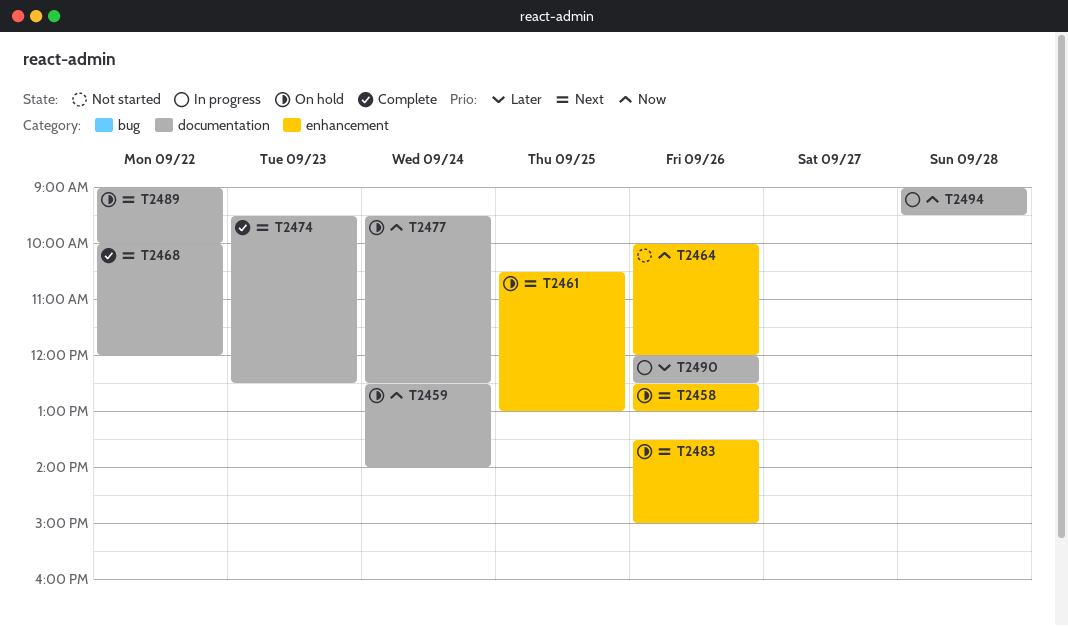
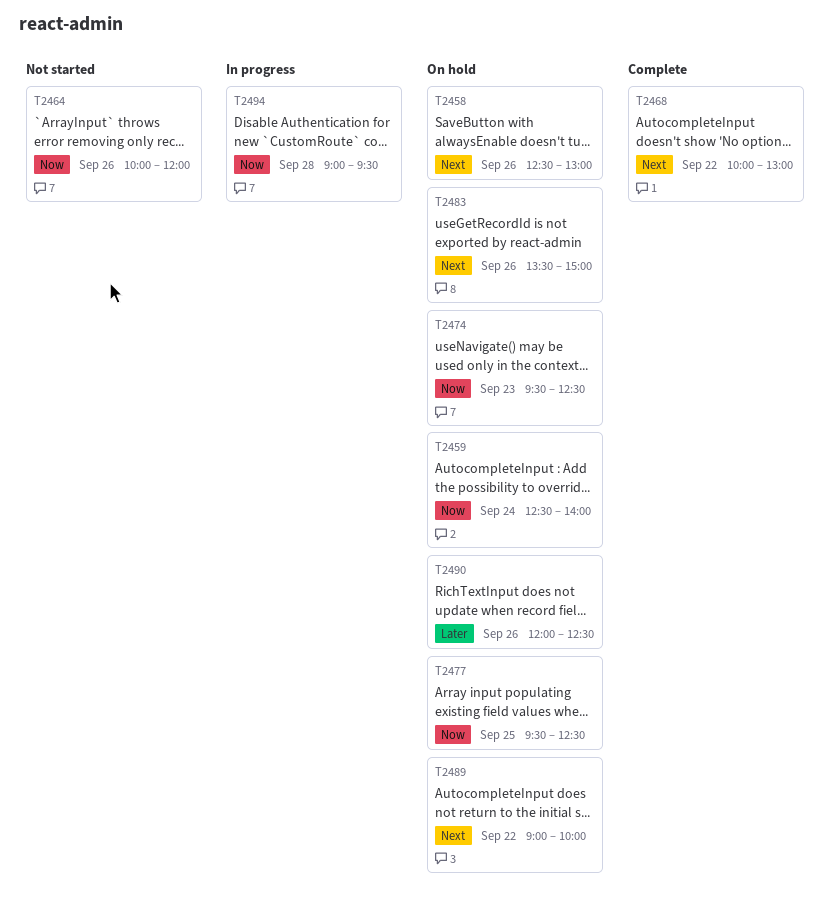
T2461: present -> none
T2468, ends: 12:00 -> 13:00
T2474, status: Complete -> On hold
T2474, priority: Next -> Now
T2477, day: Sep 24 -> Sep 25
T2490, status: In progress -> On hold

